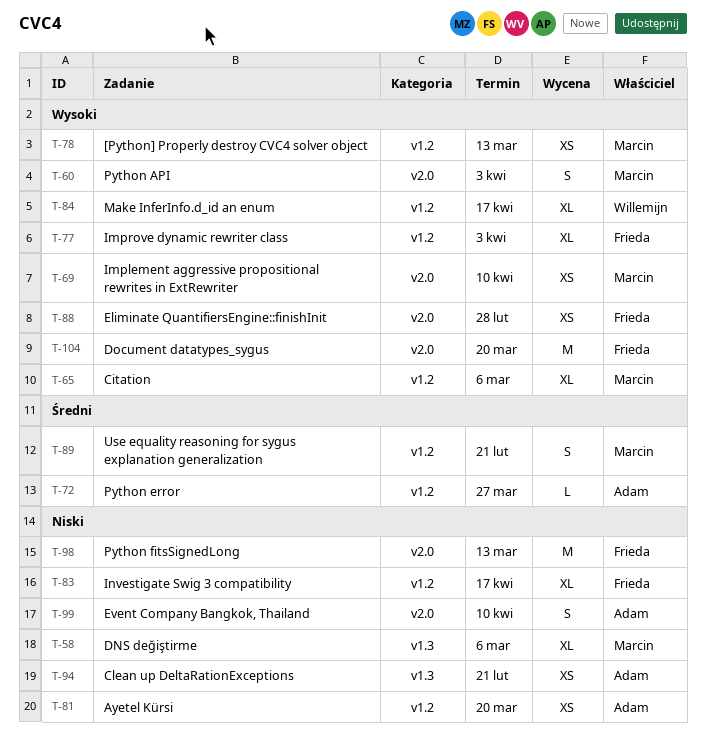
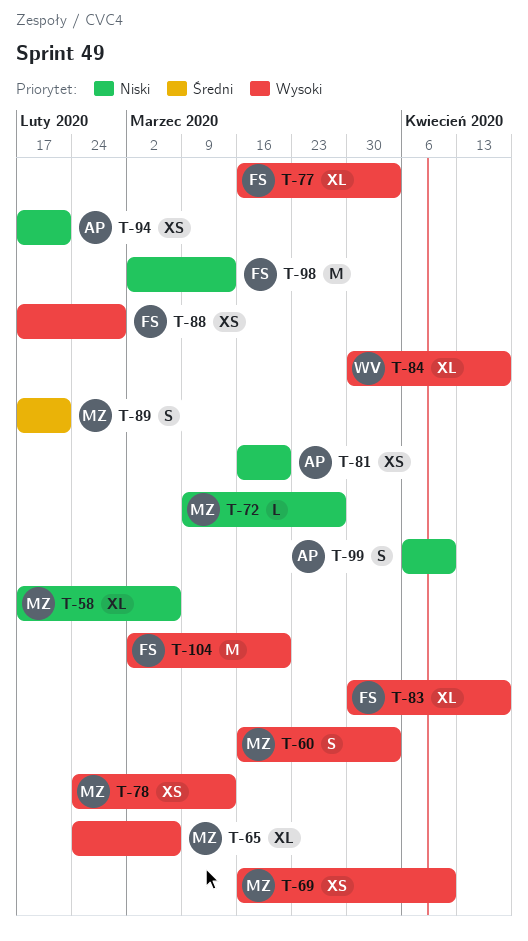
T-72, owner: Adam -> Marcin
T-72, priority: Średni -> Niski
T-83, priority: Niski -> Wysoki

